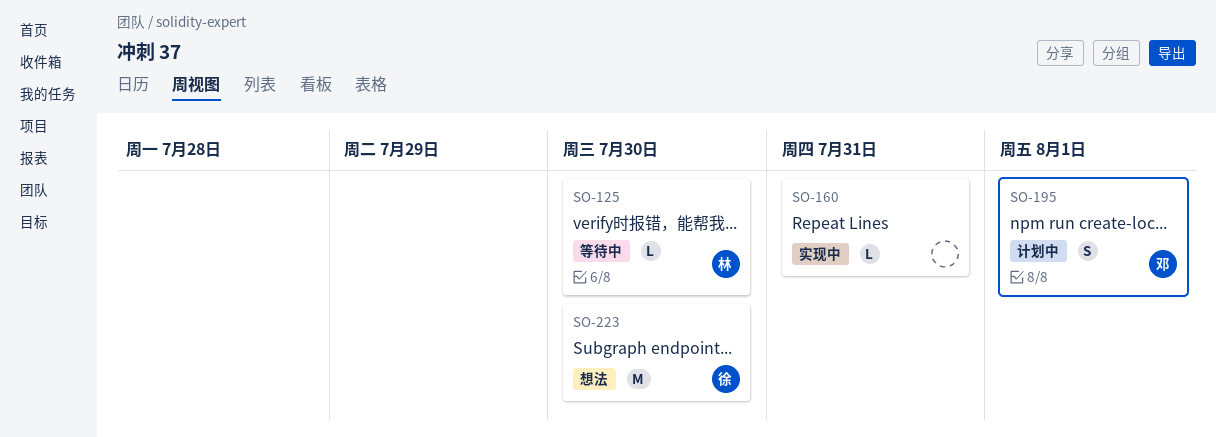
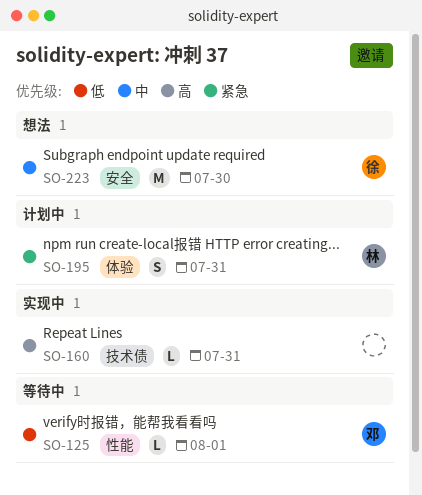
SO-125, owner: 林 -> 邓
SO-125, due: Jul 30 -> Aug 1
SO-195, owner: 邓 -> 林
SO-195, due: Aug 1 -> Jul 31

